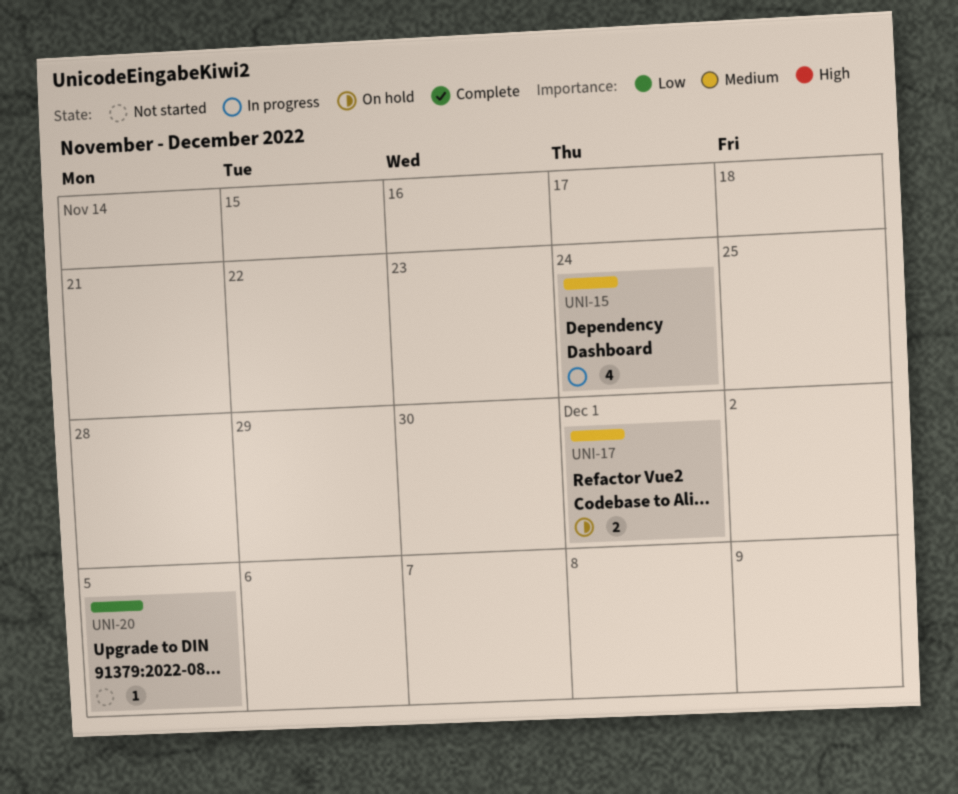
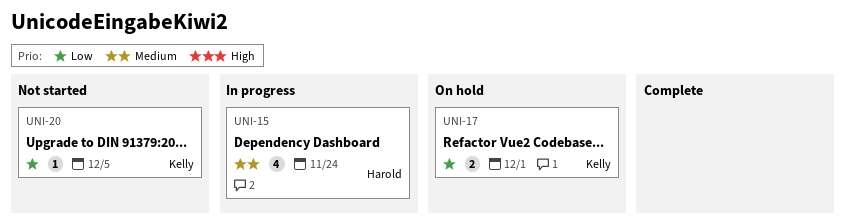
UNI-17, priority: Medium -> Low

